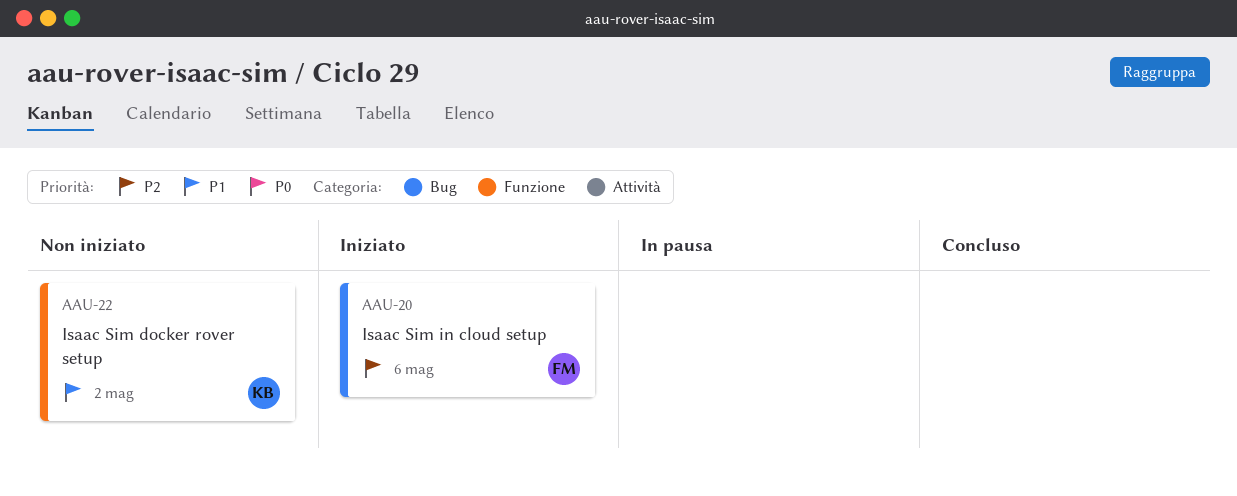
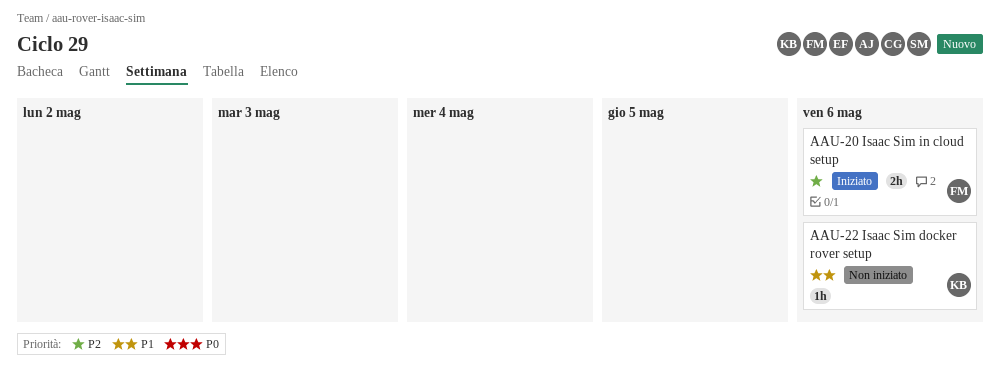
AAU-22, due: May 2 -> May 6

